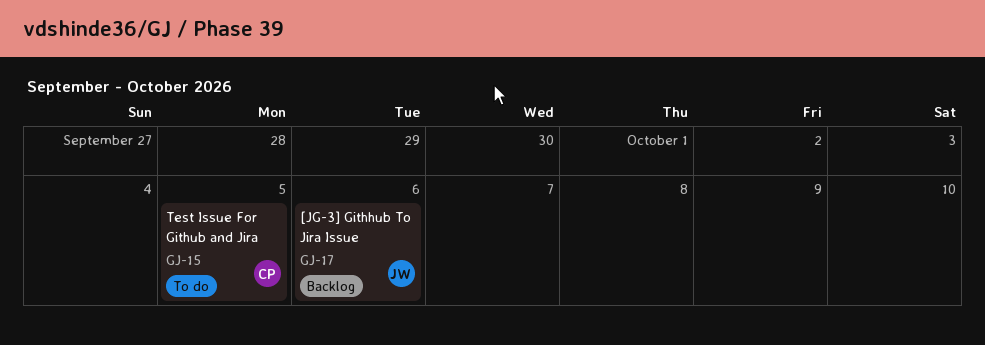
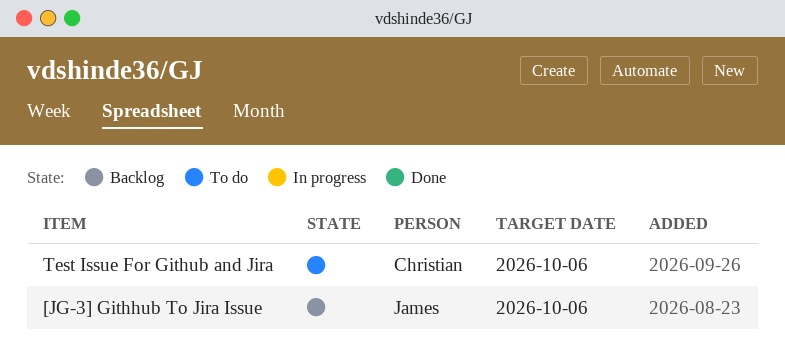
Test Issue For Github and Jira, due: Oct 5 -> Oct 6

